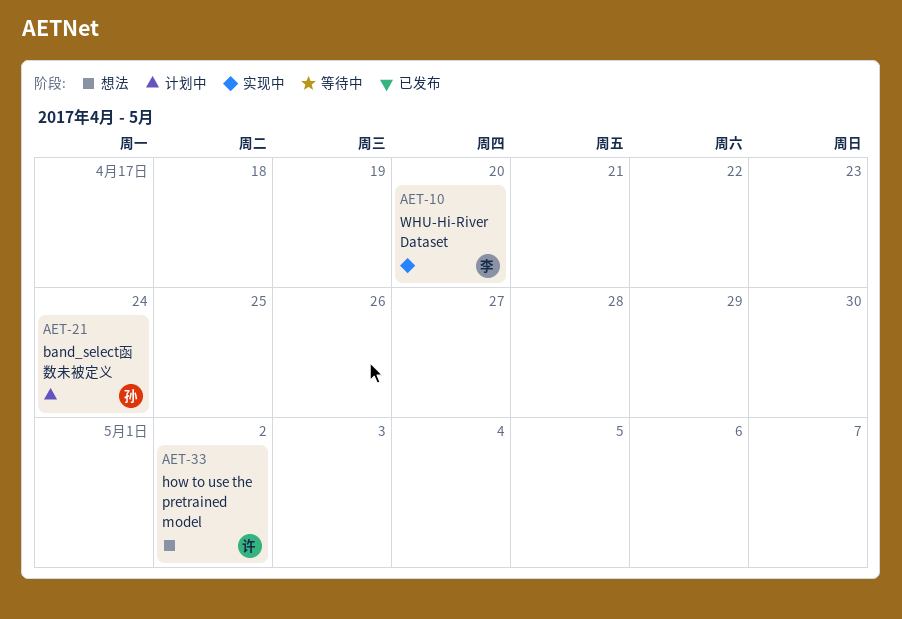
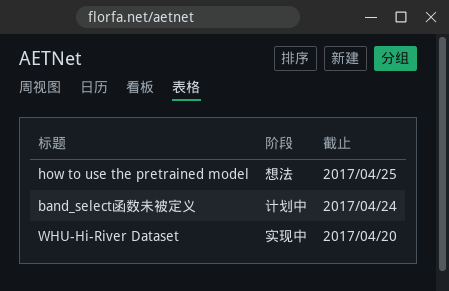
how to use the pretrained model, due: May 2 -> Apr 25

